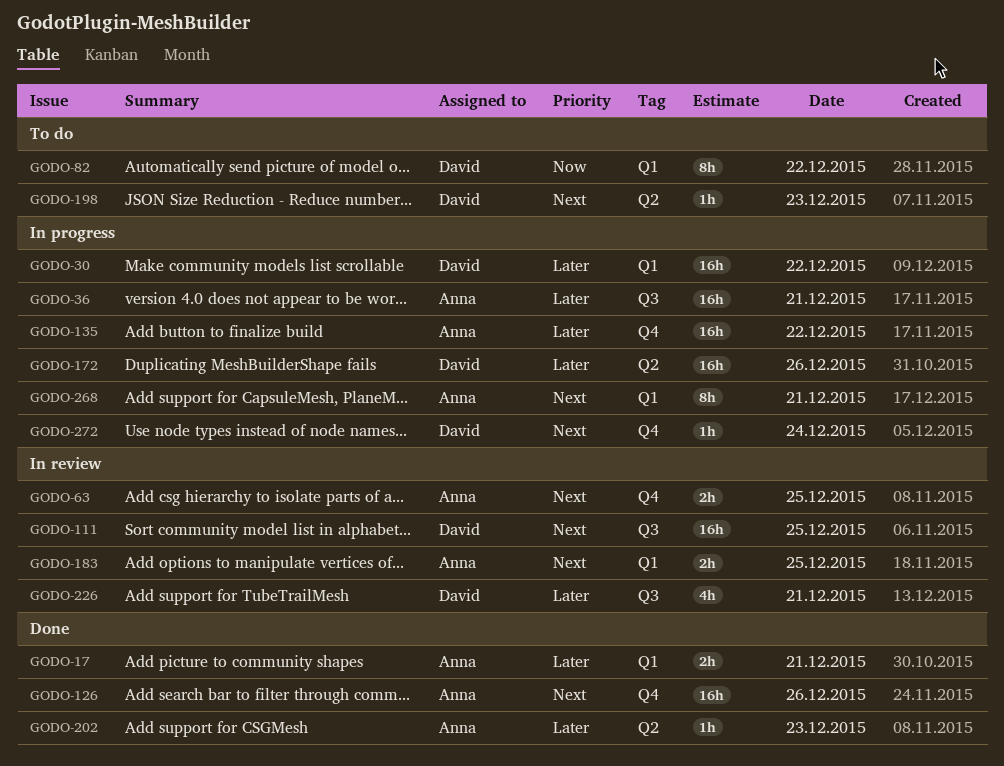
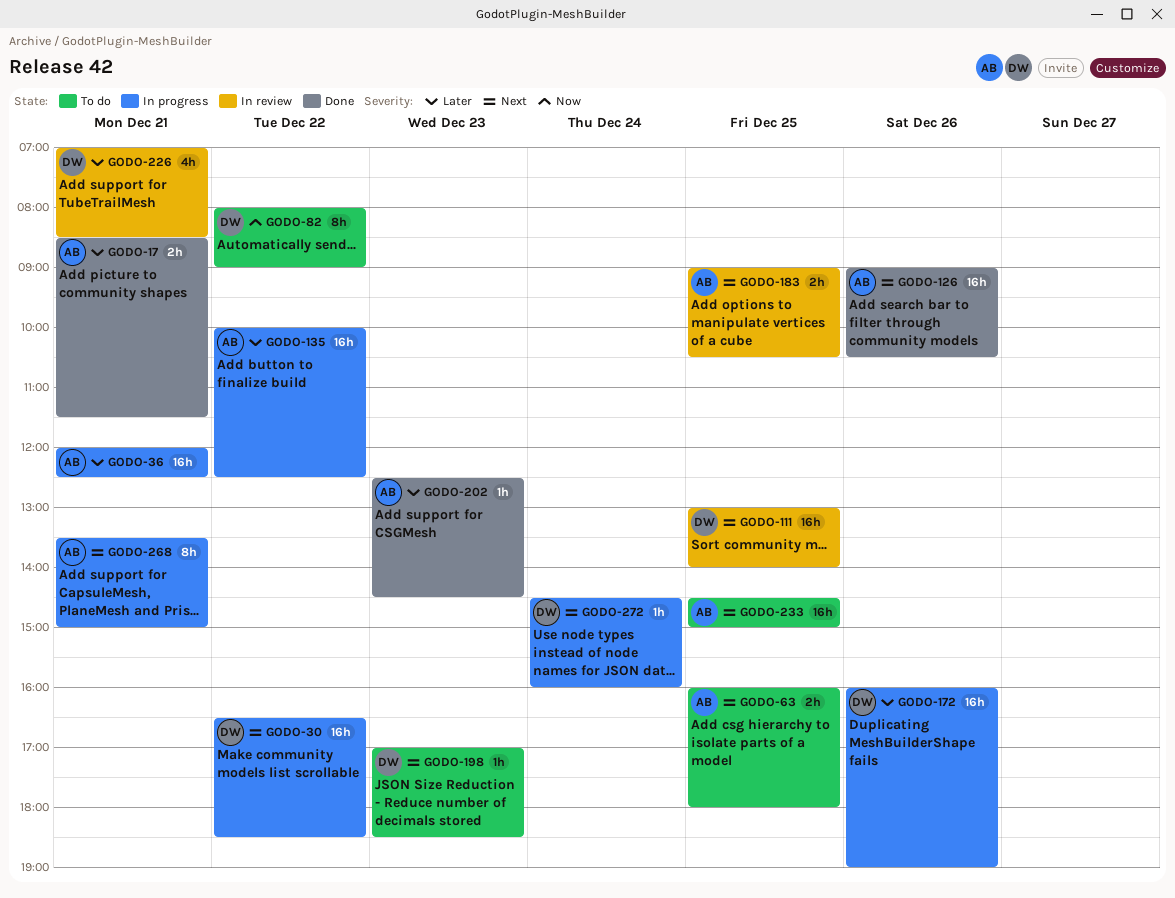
GODO-30, priority: Later -> Next
GODO-63, status: In review -> To do
GODO-233: none -> present

